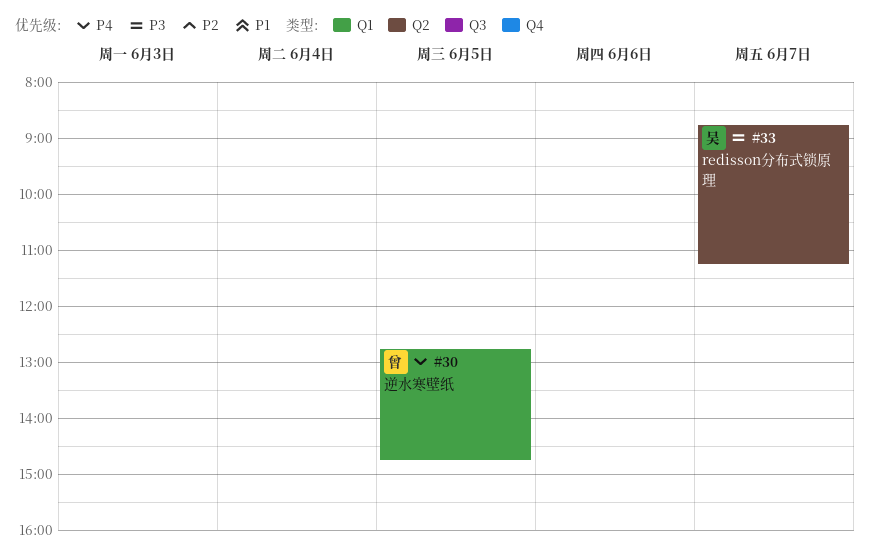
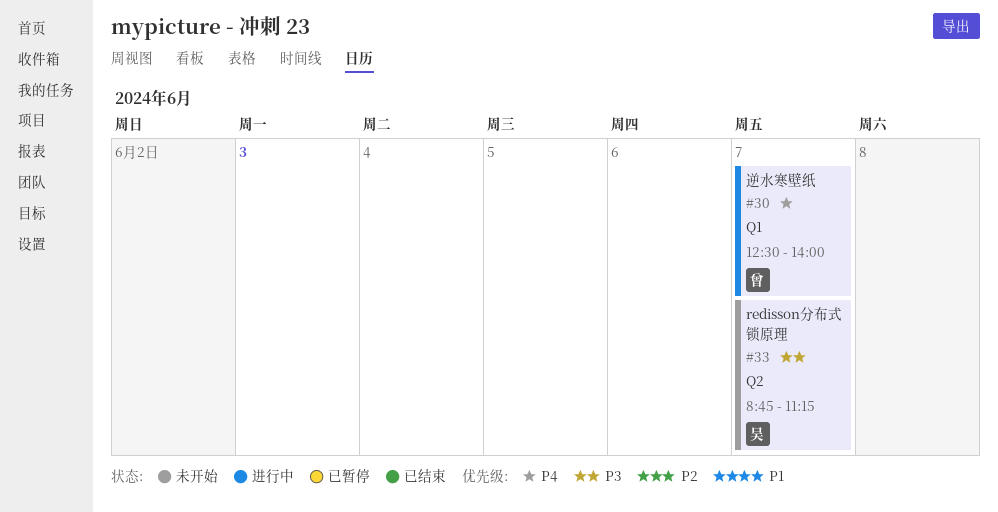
#30, day: Jun 5 -> Jun 7
#30, begins: 12:45 -> 12:30
#30, ends: 14:45 -> 14:00

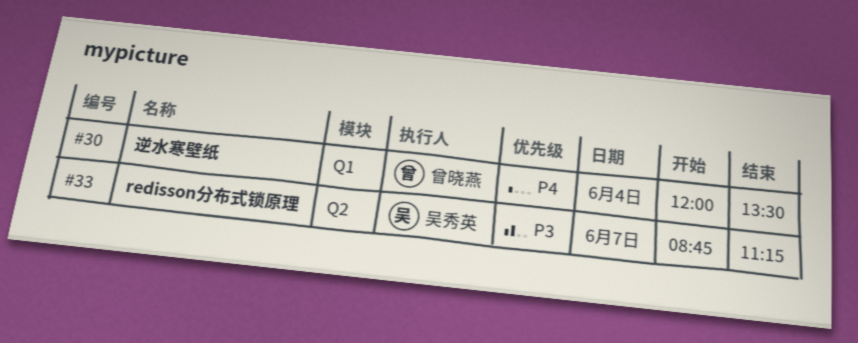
#30, day: Jun 7 -> Jun 4
#30, begins: 12:30 -> 12:00
#30, ends: 14:00 -> 13:30

